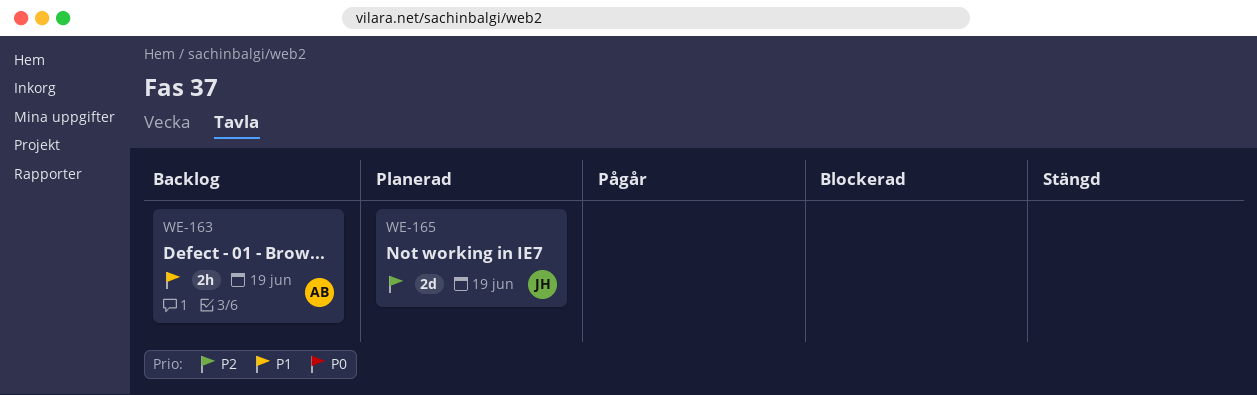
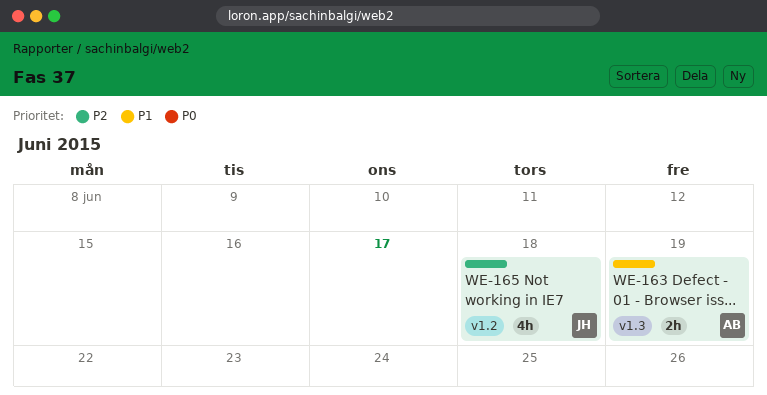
WE-165, estimate: 2d -> 4h
WE-165, due: Jun 19 -> Jun 18

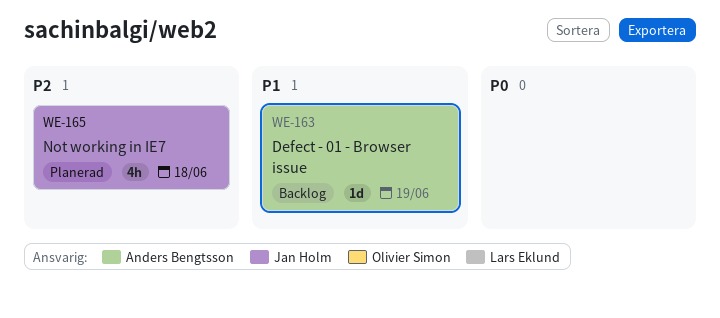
WE-163, estimate: 2h -> 1d

